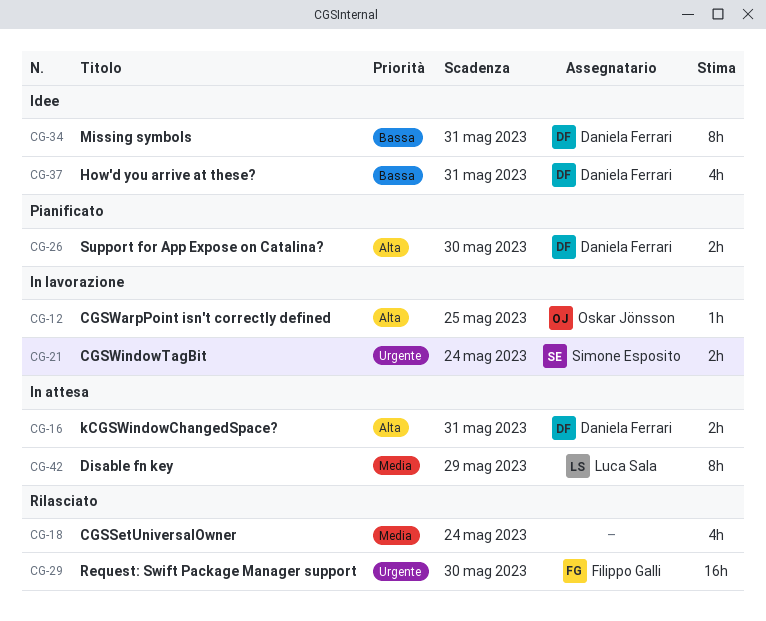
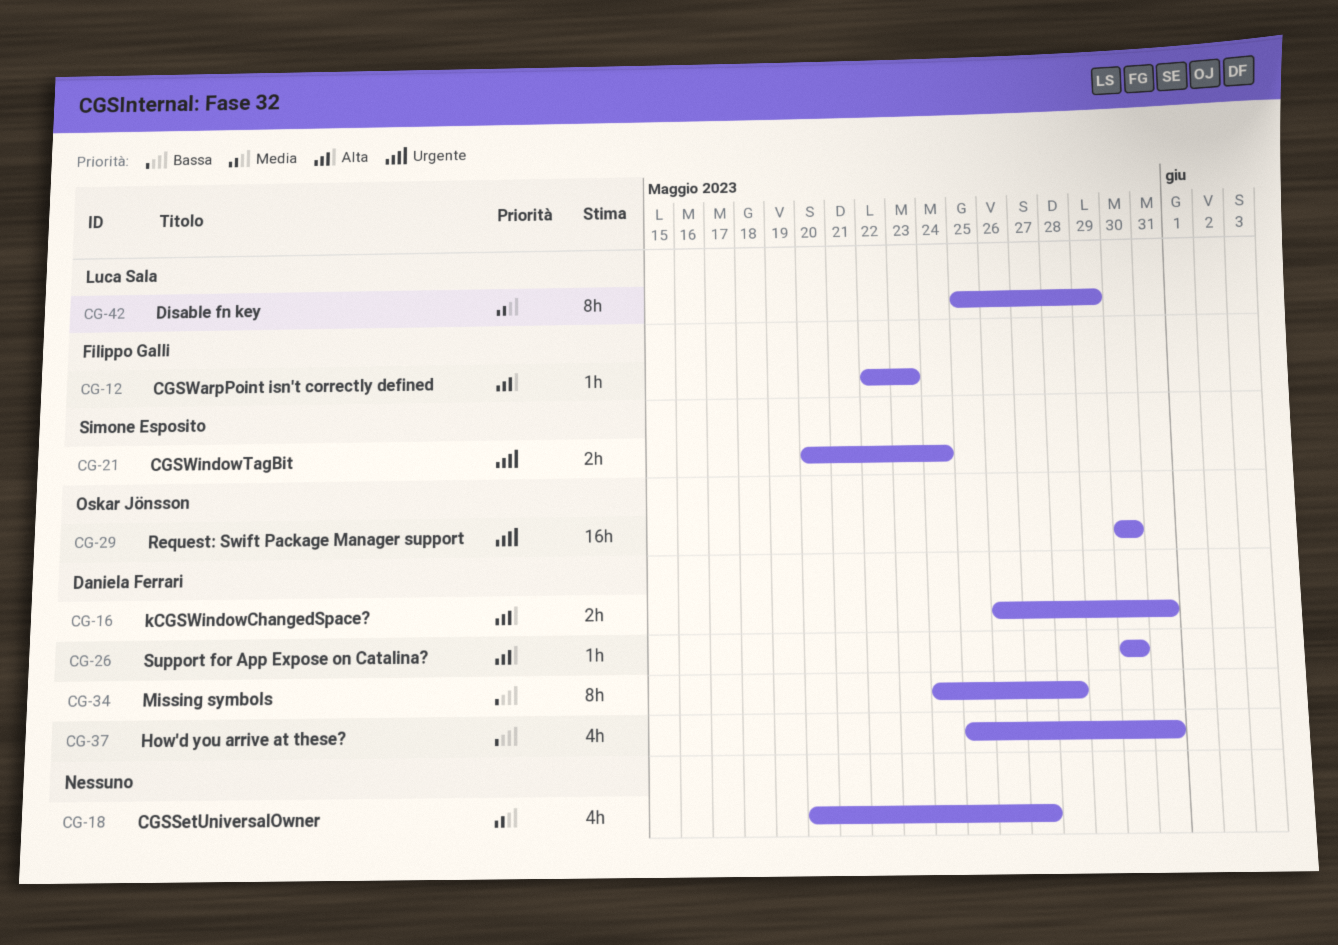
CG-12, owner: Oskar Jönsson -> Filippo Galli
CG-12, due: May 25 -> May 23
CG-18, due: May 24 -> May 27
CG-26, estimate: 2h -> 1h
CG-29, owner: Filippo Galli -> Oskar Jönsson
CG-34, due: May 31 -> May 28

